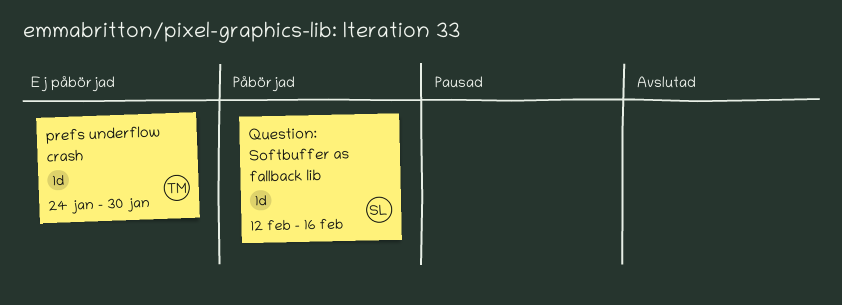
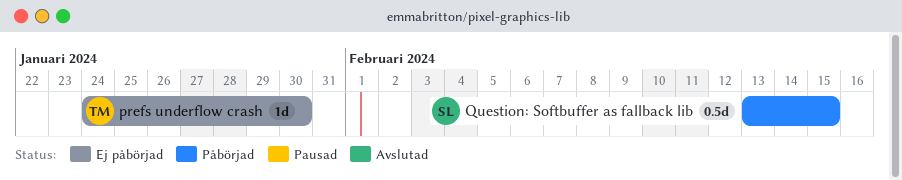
Question: Softbuffer as fallback lib, estimate: 1d -> 0.5d
Question: Softbuffer as fallback lib, start: Feb 12 -> Feb 13
Question: Softbuffer as fallback lib, due: Feb 16 -> Feb 15

